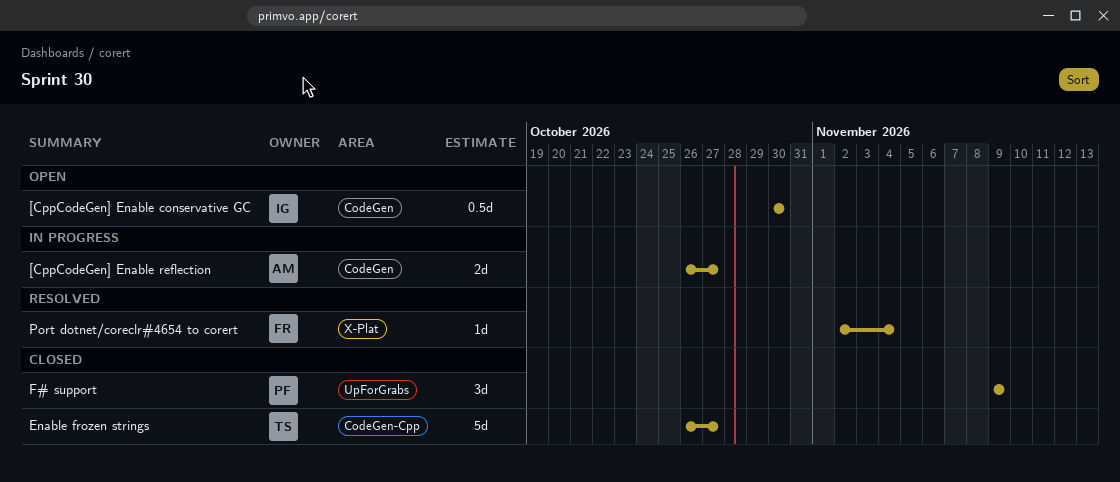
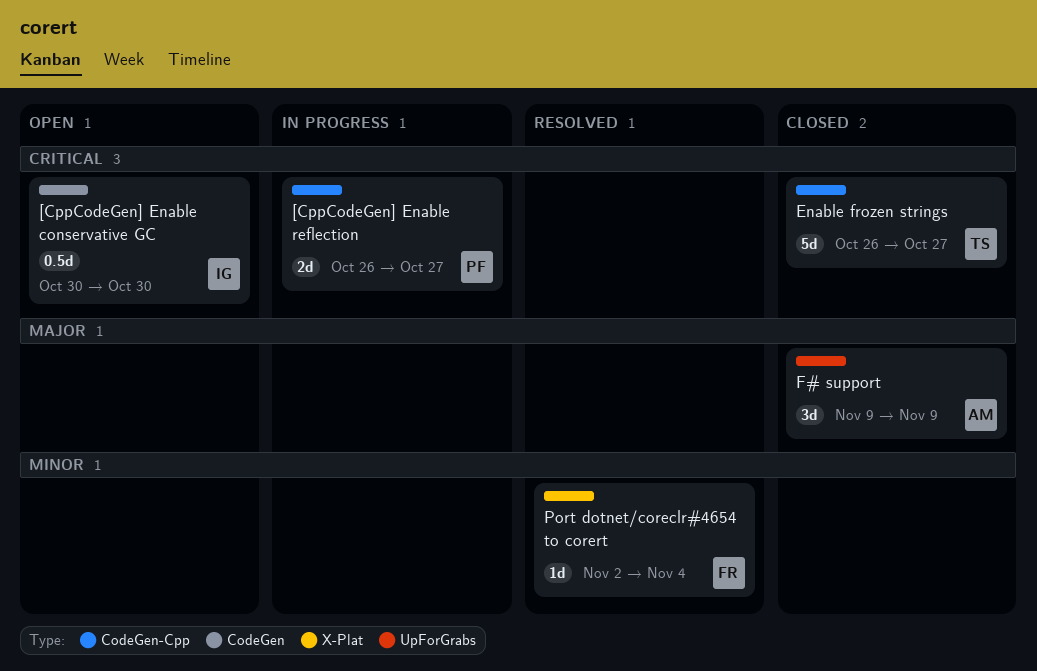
[CppCodeGen] Enable reflection, owner: AM -> PF
[CppCodeGen] Enable reflection, label: CodeGen -> CodeGen-Cpp
F# support, owner: PF -> AM

